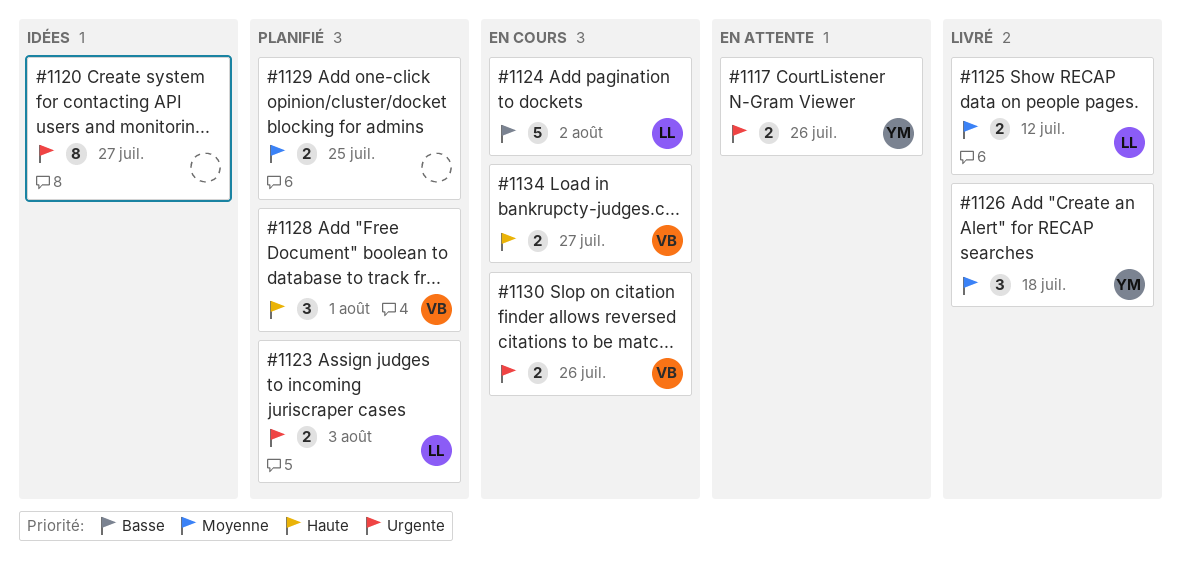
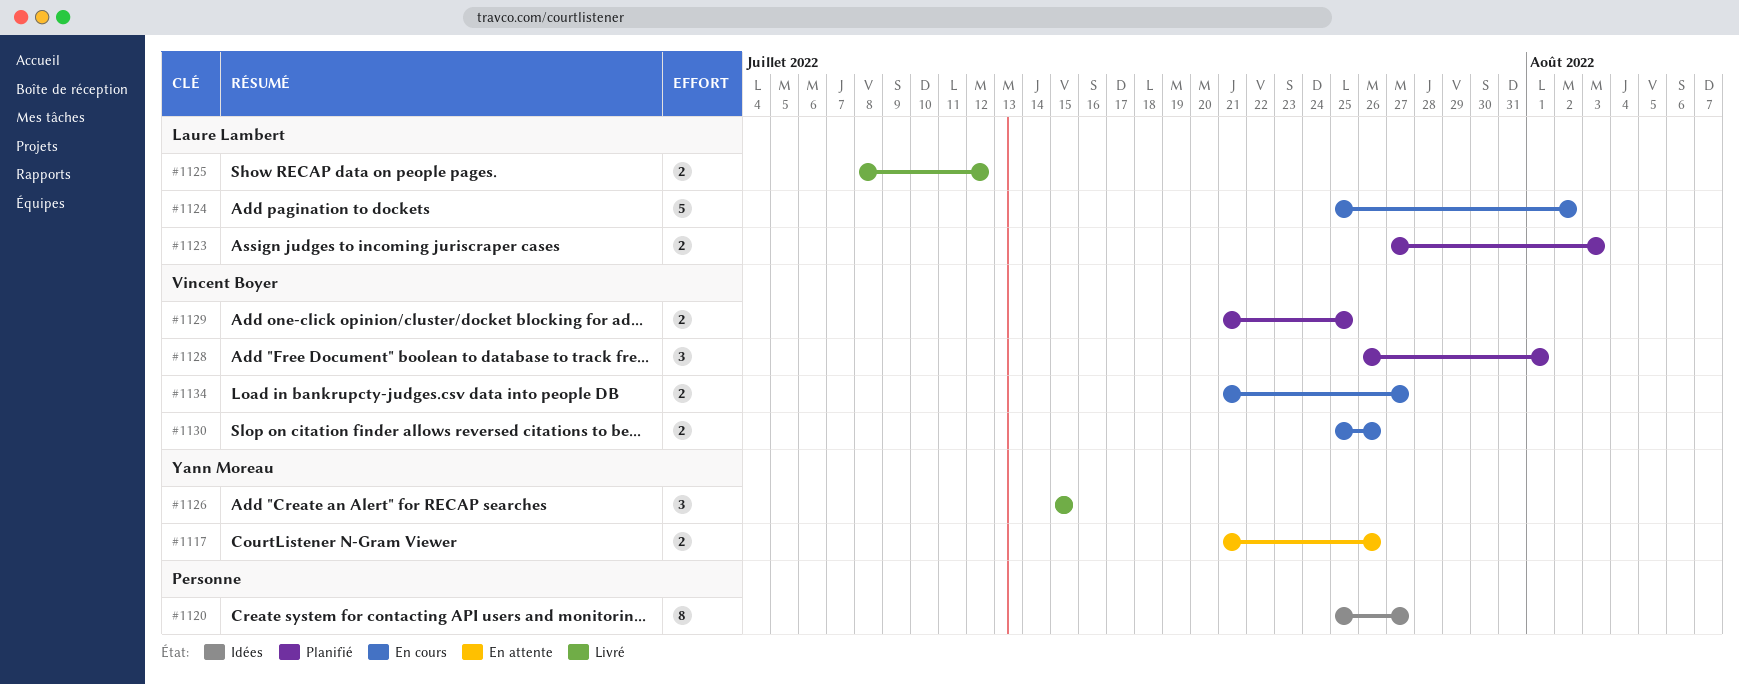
#1126, due: Jul 18 -> Jul 15
#1129, owner: none -> Vincent Boyer

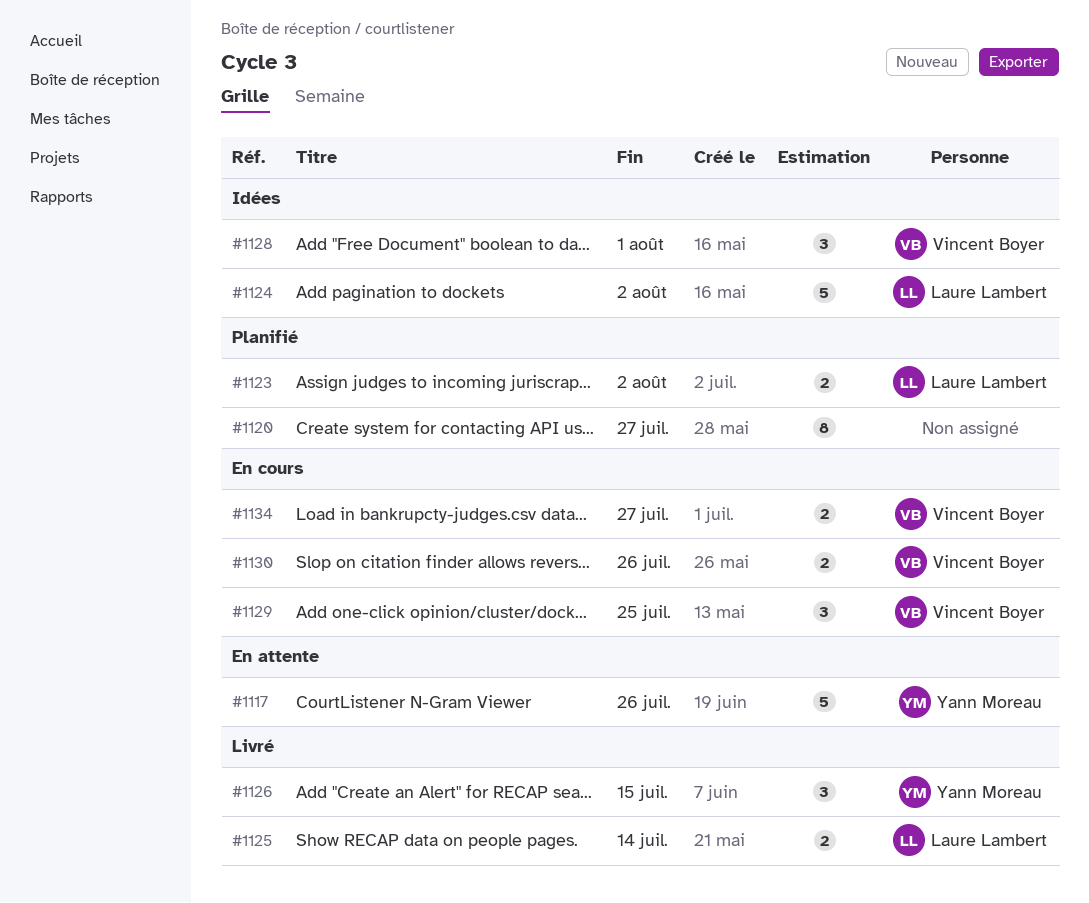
#1117, estimate: 2 -> 5
#1120, status: Idées -> Planifié
#1123, due: Aug 3 -> Aug 2
#1124, status: En cours -> Idées
#1125, due: Jul 12 -> Jul 14
#1128, status: Planifié -> Idées
#1129, status: Planifié -> En cours
#1129, estimate: 2 -> 3

